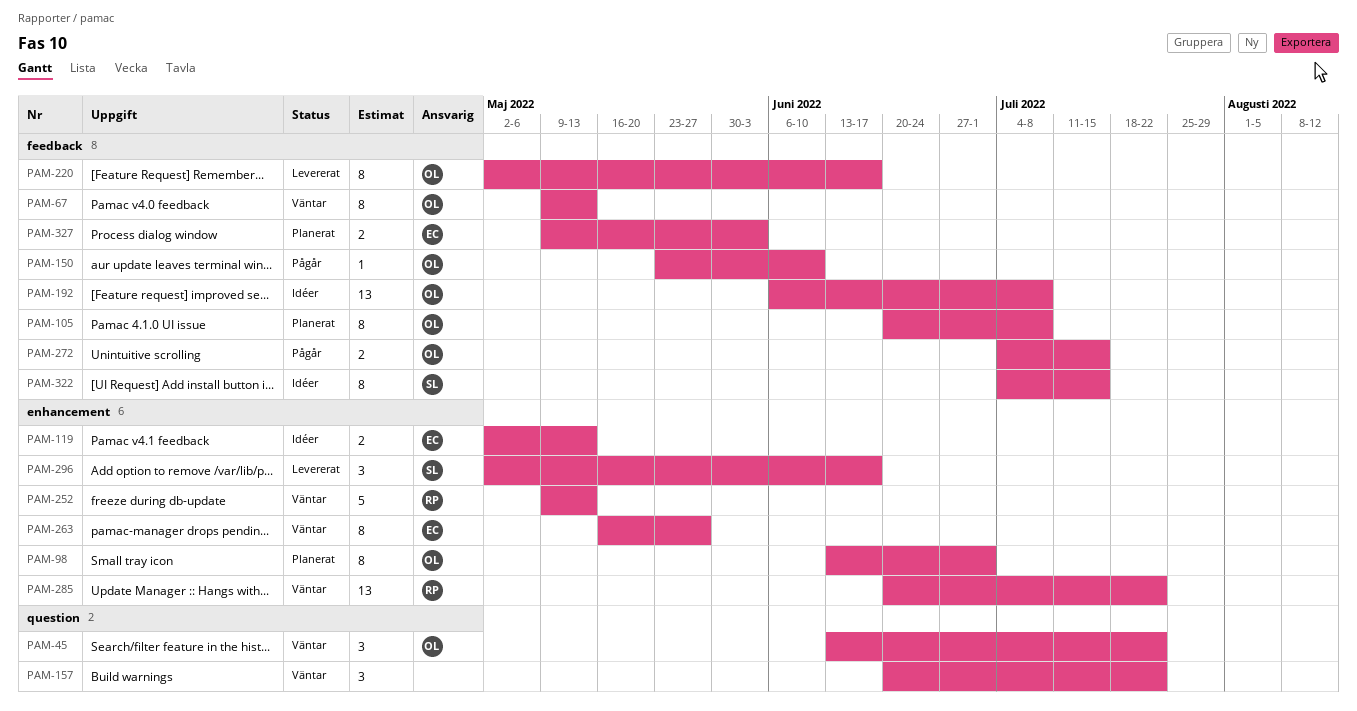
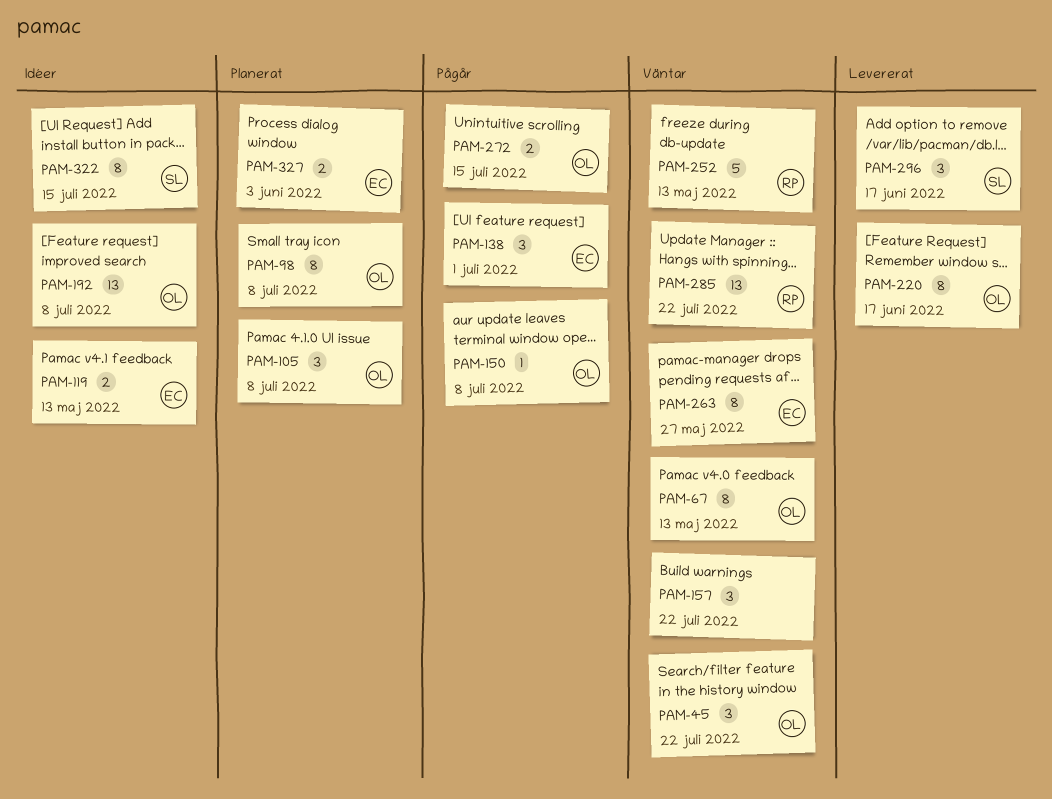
PAM-98, due: Jul 1 -> Jul 8
PAM-105, estimate: 8 -> 3
PAM-138: none -> present
PAM-150, due: Jun 10 -> Jul 8

